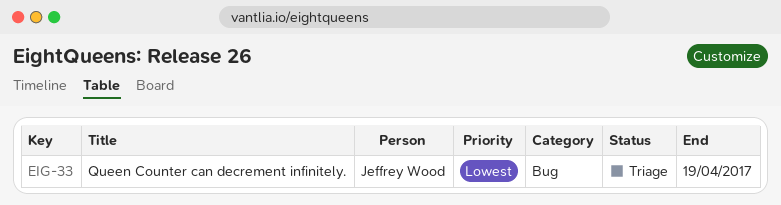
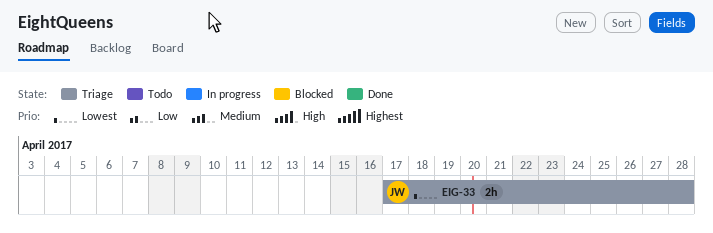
EIG-33, due: Apr 19 -> Apr 28

